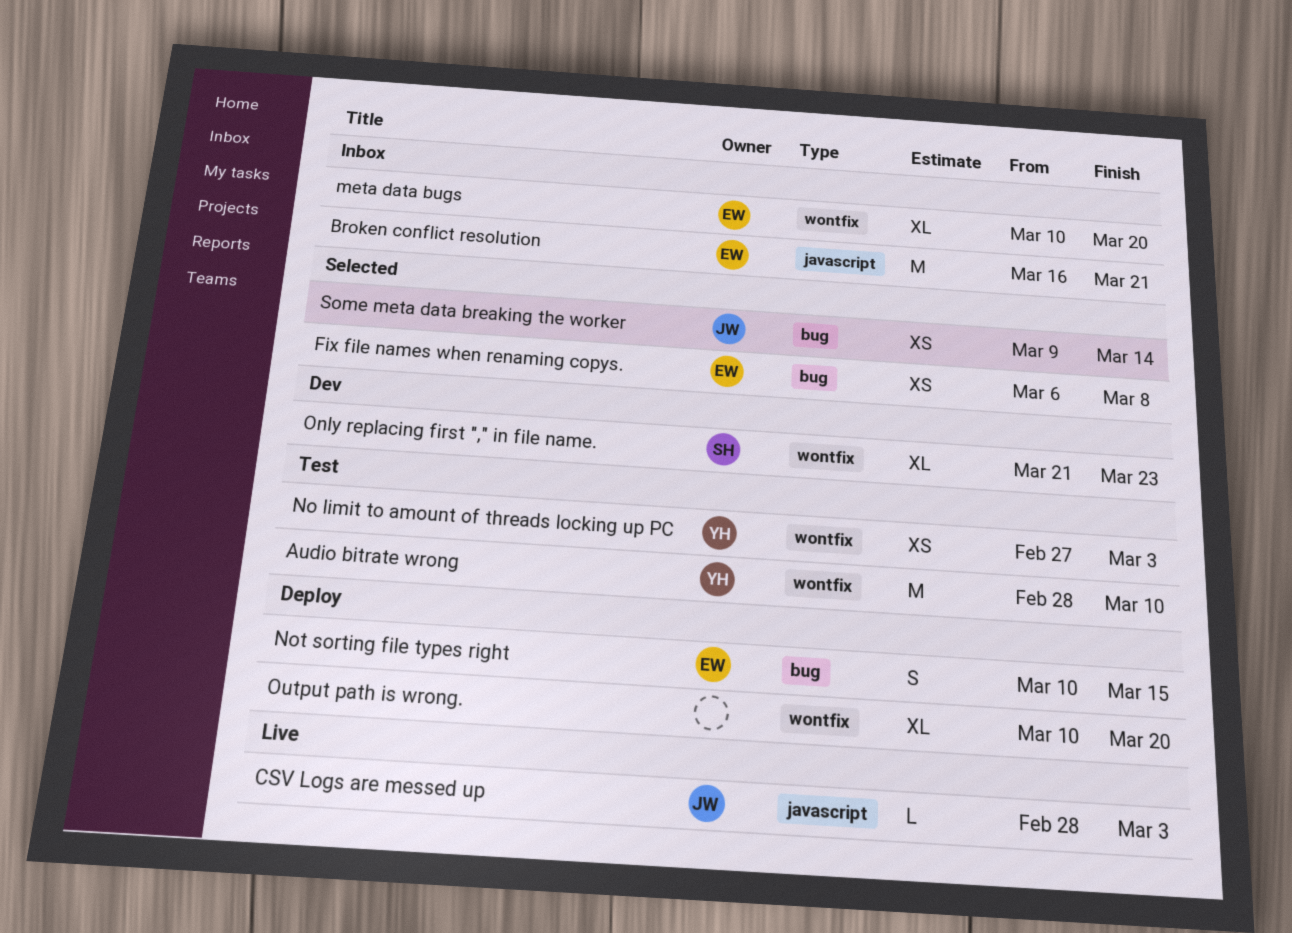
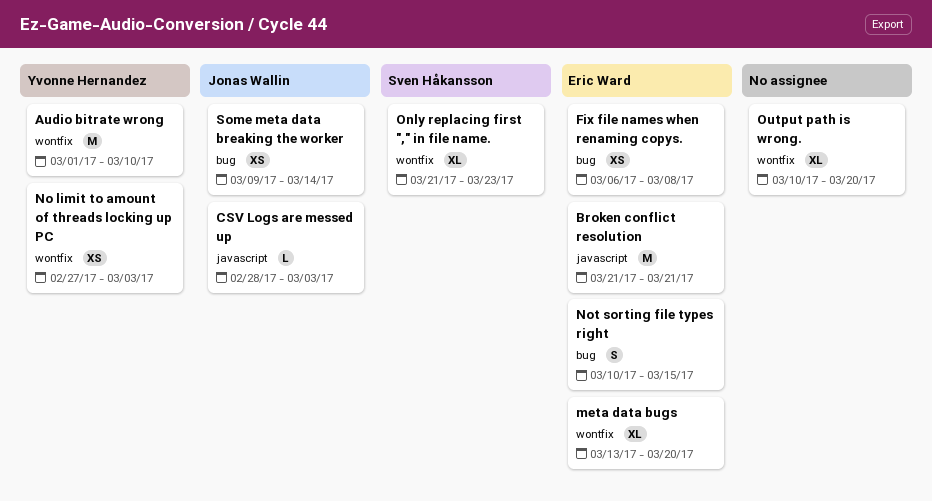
Audio bitrate wrong, start: Feb 28 -> Mar 1
Broken conflict resolution, start: Mar 16 -> Mar 21
meta data bugs, start: Mar 10 -> Mar 13

